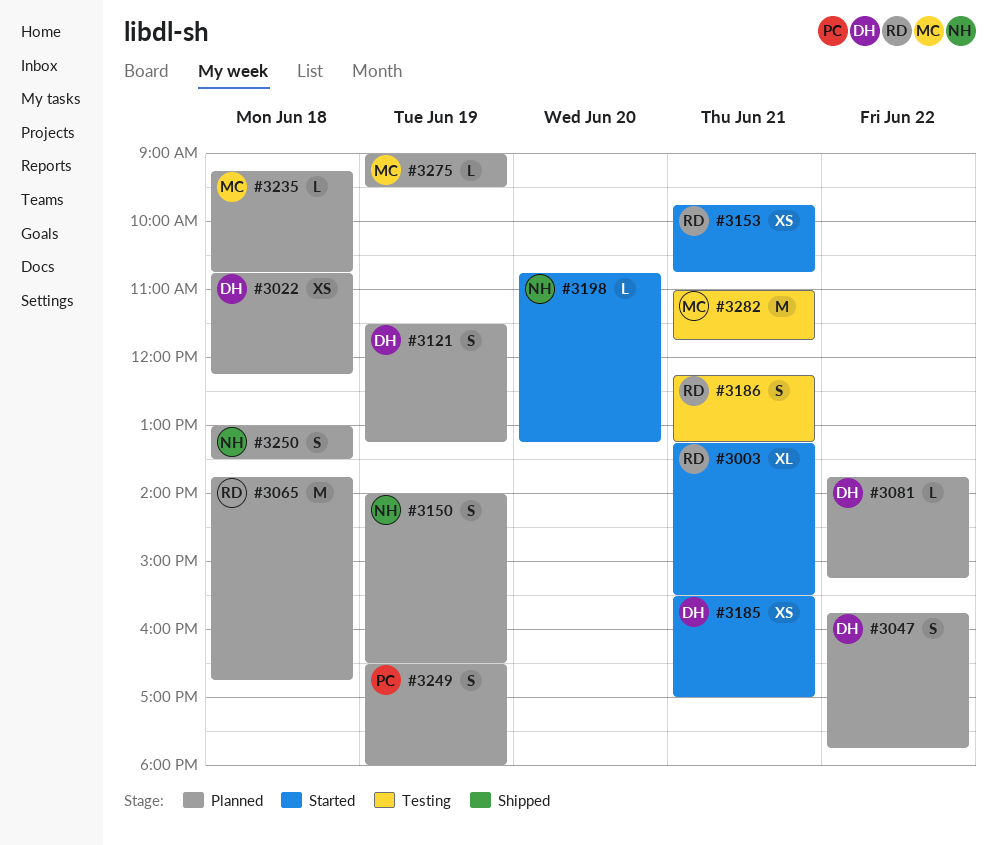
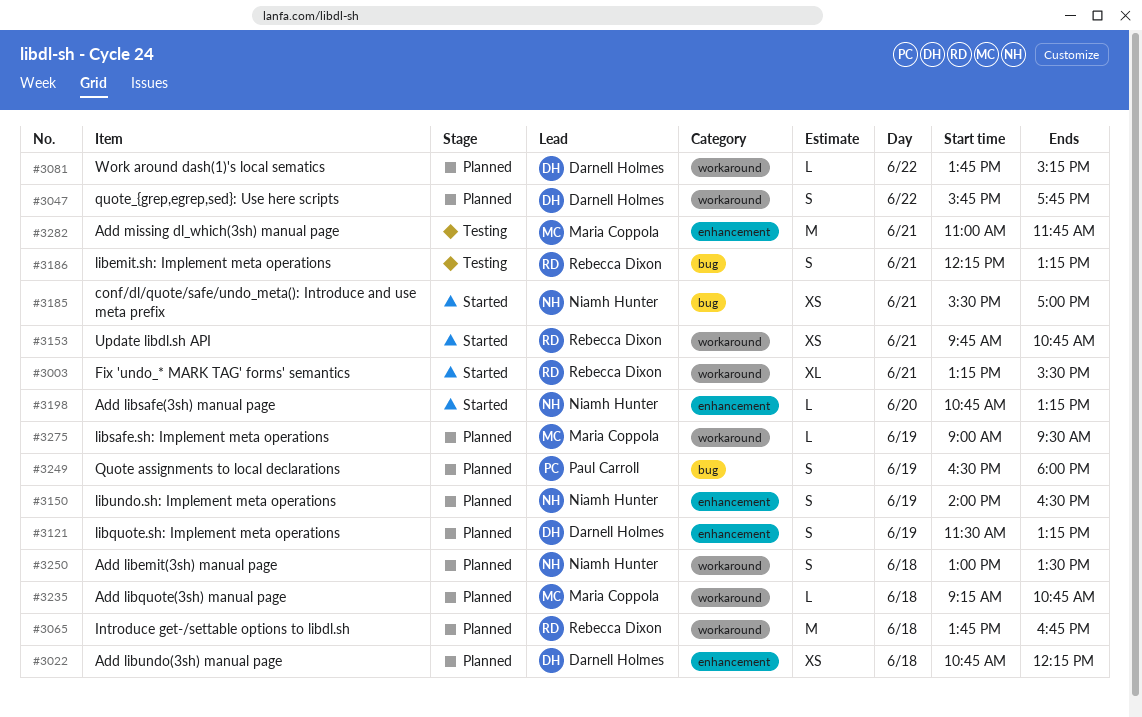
#3185, owner: Darnell Holmes -> Niamh Hunter

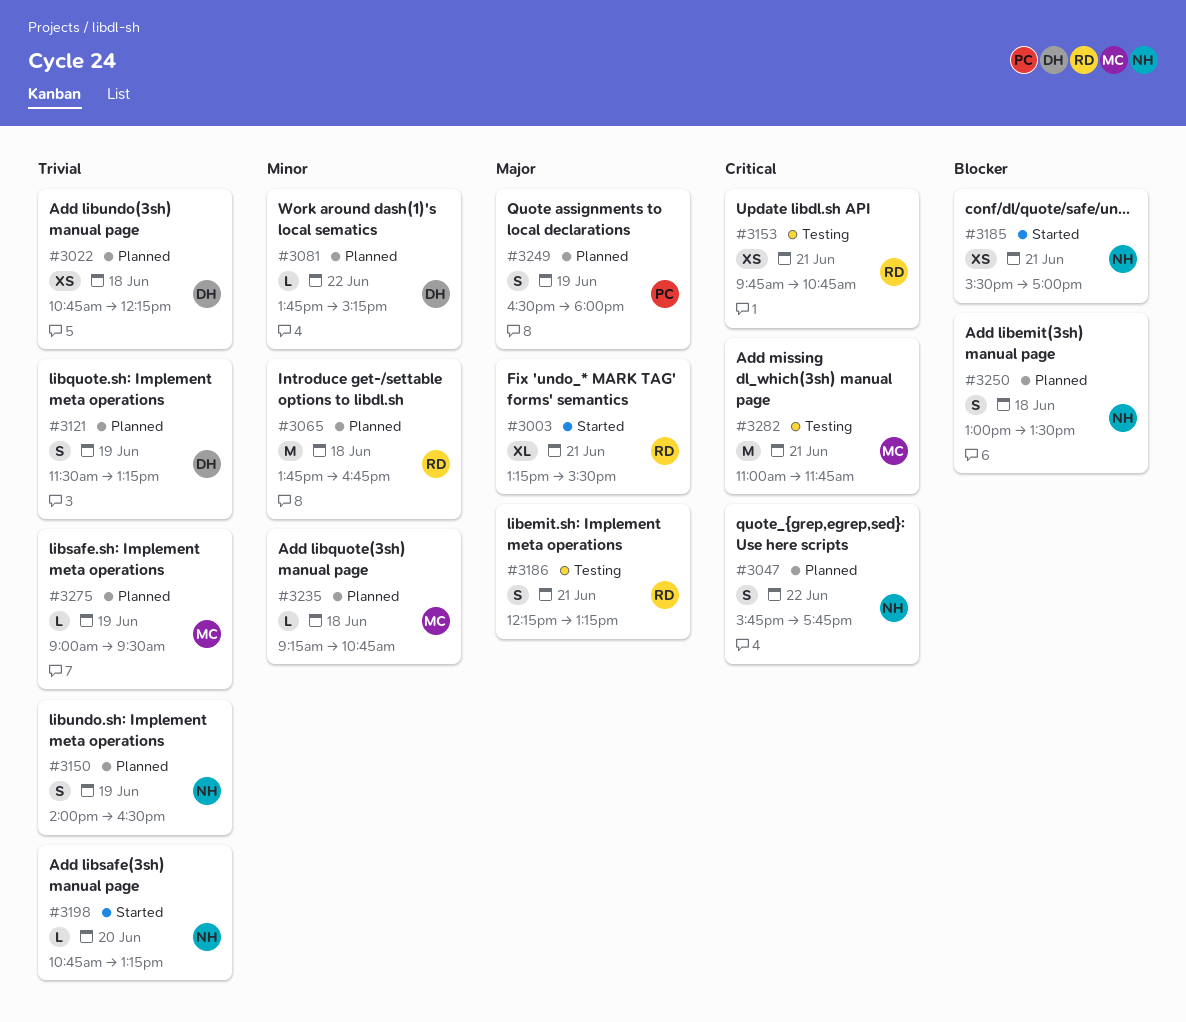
#3047, owner: Darnell Holmes -> Niamh Hunter
#3153, status: Started -> Testing

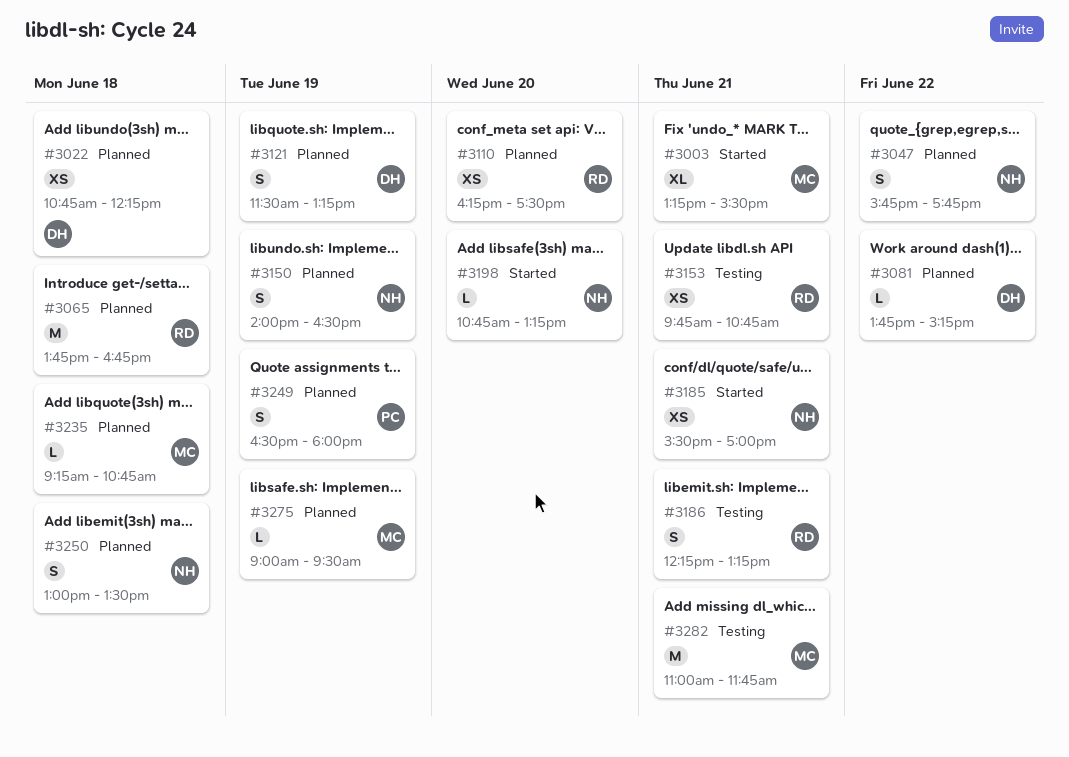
#3003, owner: RD -> MC
#3110: none -> present

